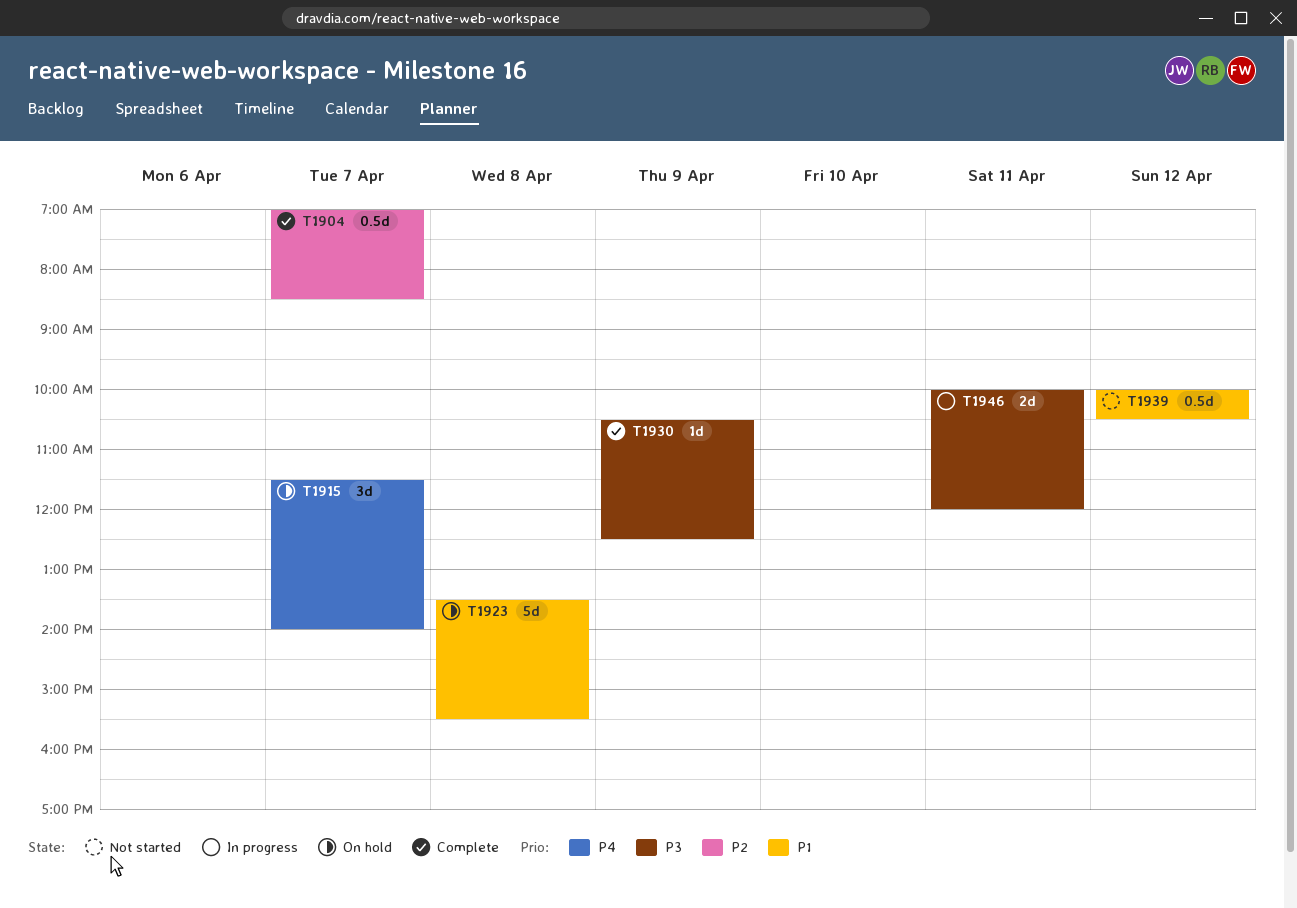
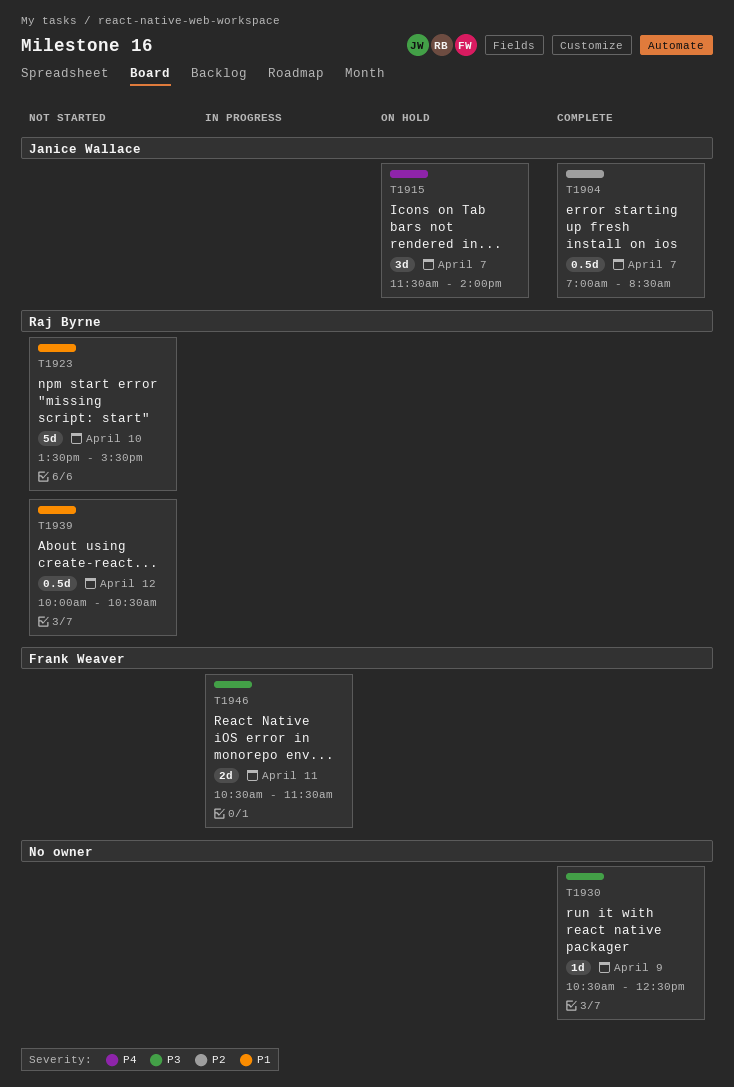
T1923, status: On hold -> Not started
T1923, day: Apr 8 -> Apr 10
T1946, begins: 10:00 -> 10:30
T1946, ends: 12:00 -> 11:30

